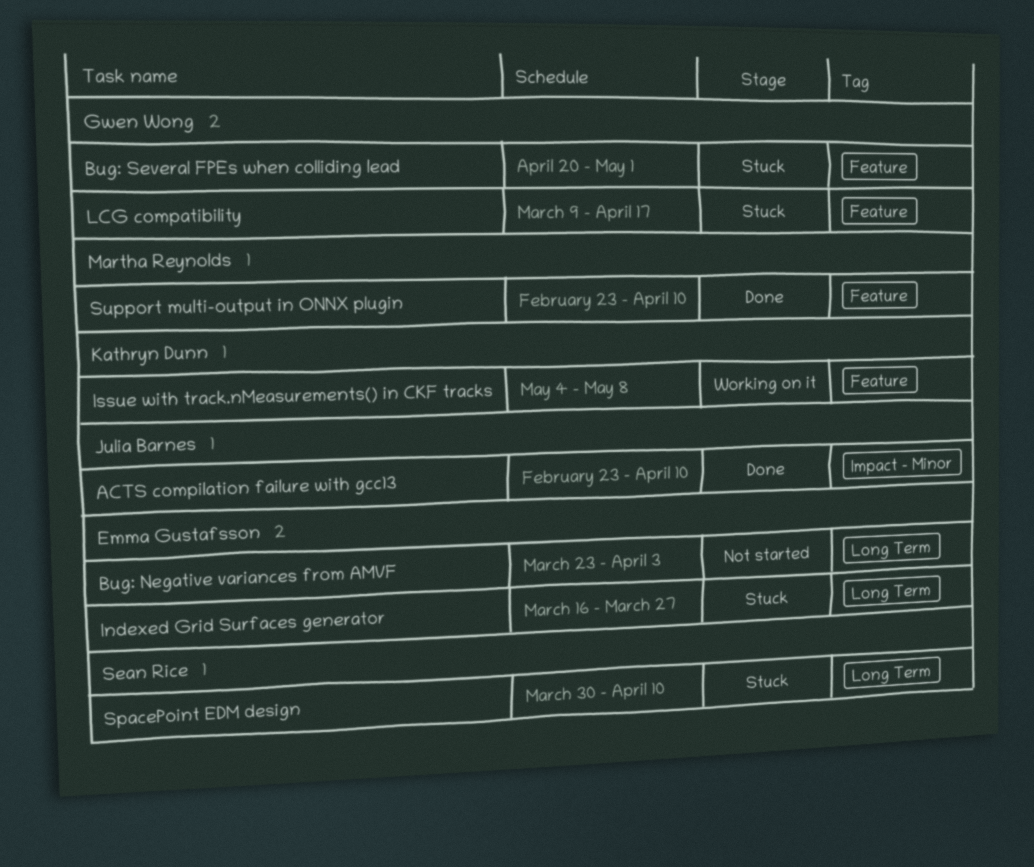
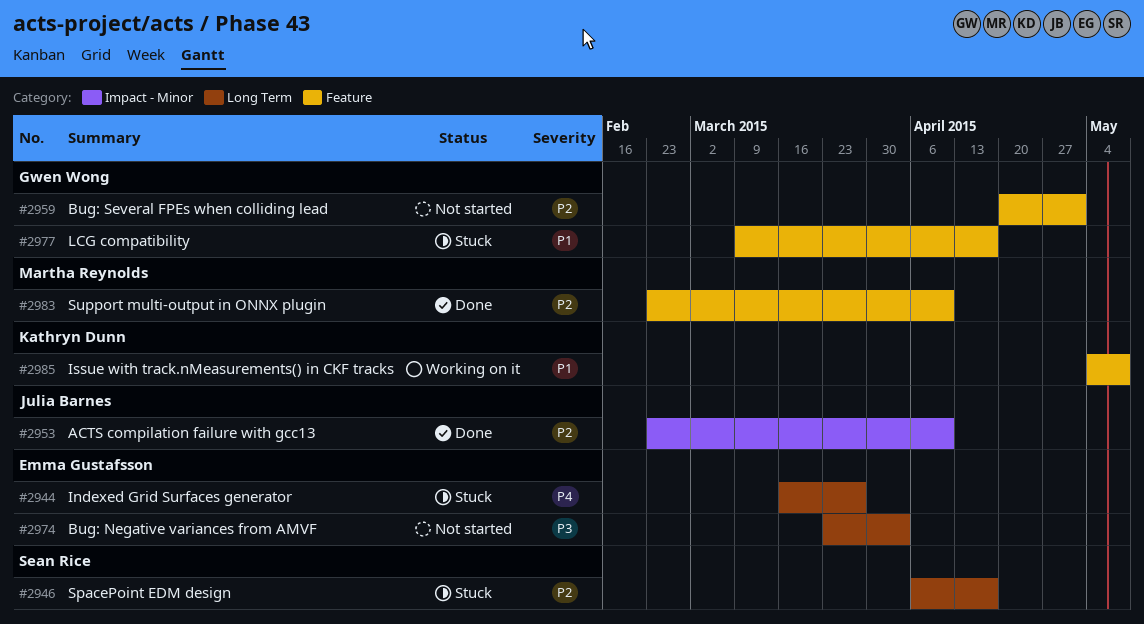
Bug: Several FPEs when colliding lead, status: Stuck -> Not started
SpacePoint EDM design, start: Mar 30 -> Apr 6
SpacePoint EDM design, due: Apr 10 -> Apr 17

